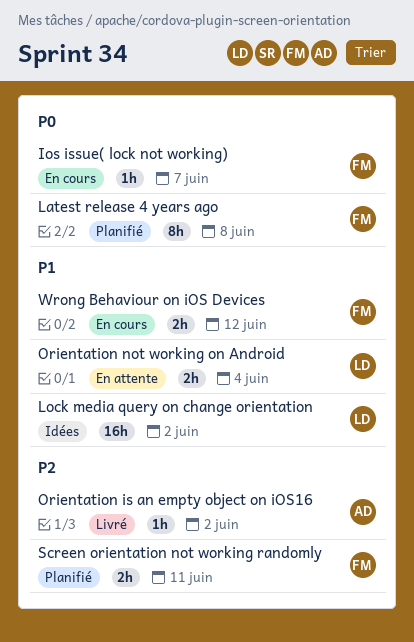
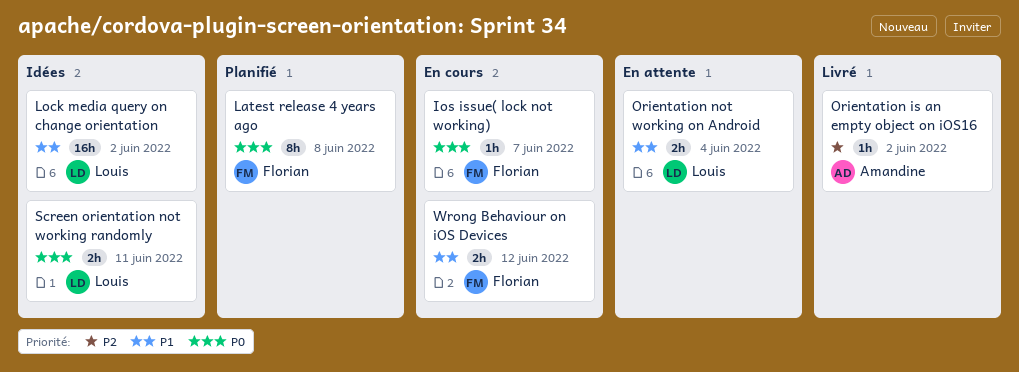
Screen orientation not working randomly, status: Planifié -> Idées
Screen orientation not working randomly, owner: Florian -> Louis
Screen orientation not working randomly, priority: P2 -> P0

